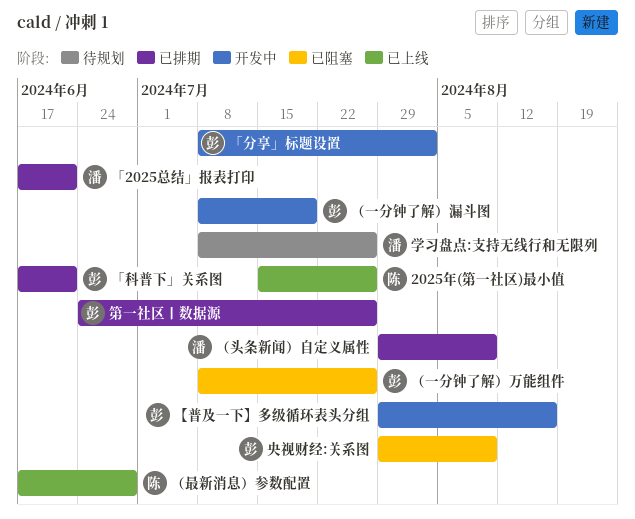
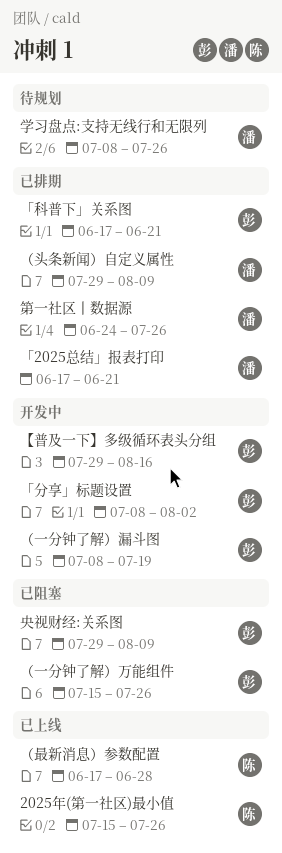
第一社区丨数据源, owner: 彭 -> 潘
（一分钟了解）万能组件, start: Jul 8 -> Jul 15

